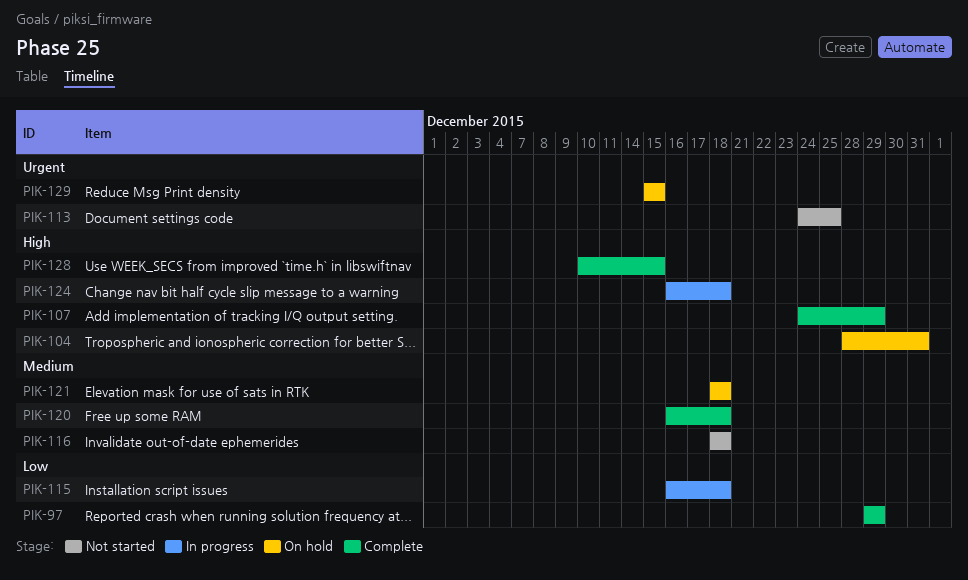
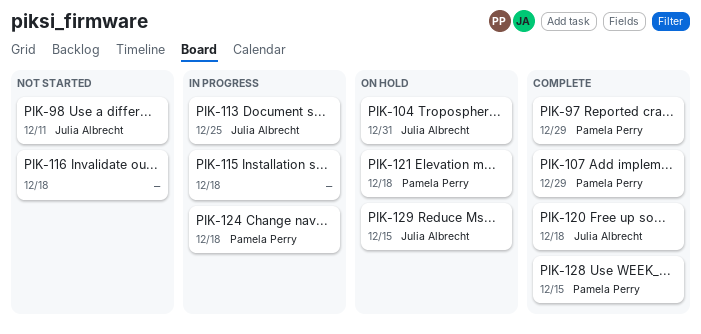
PIK-98: none -> present
PIK-113, status: Not started -> In progress

